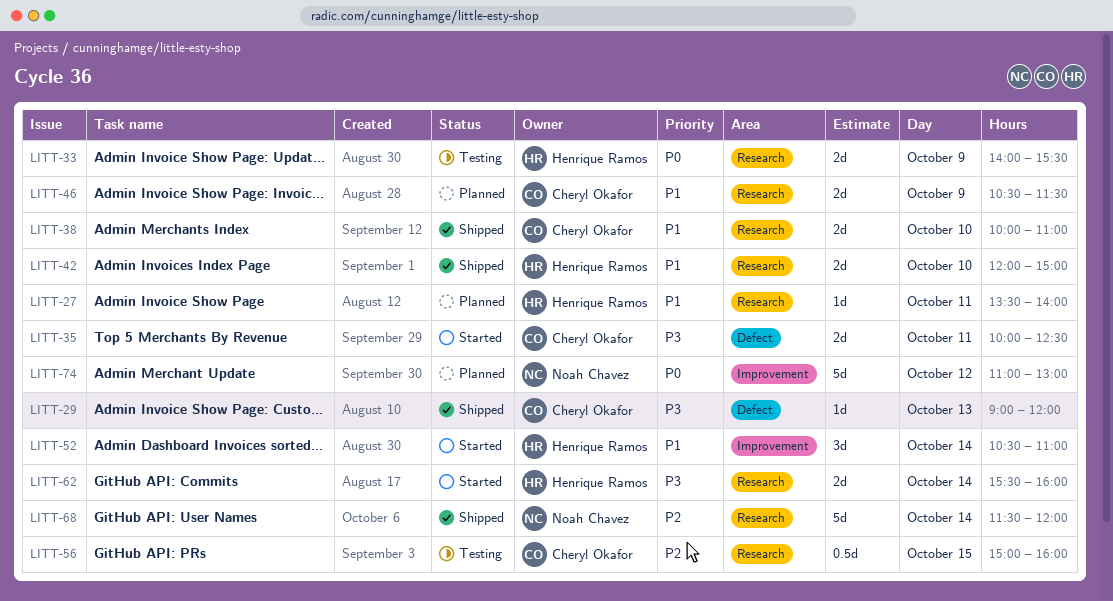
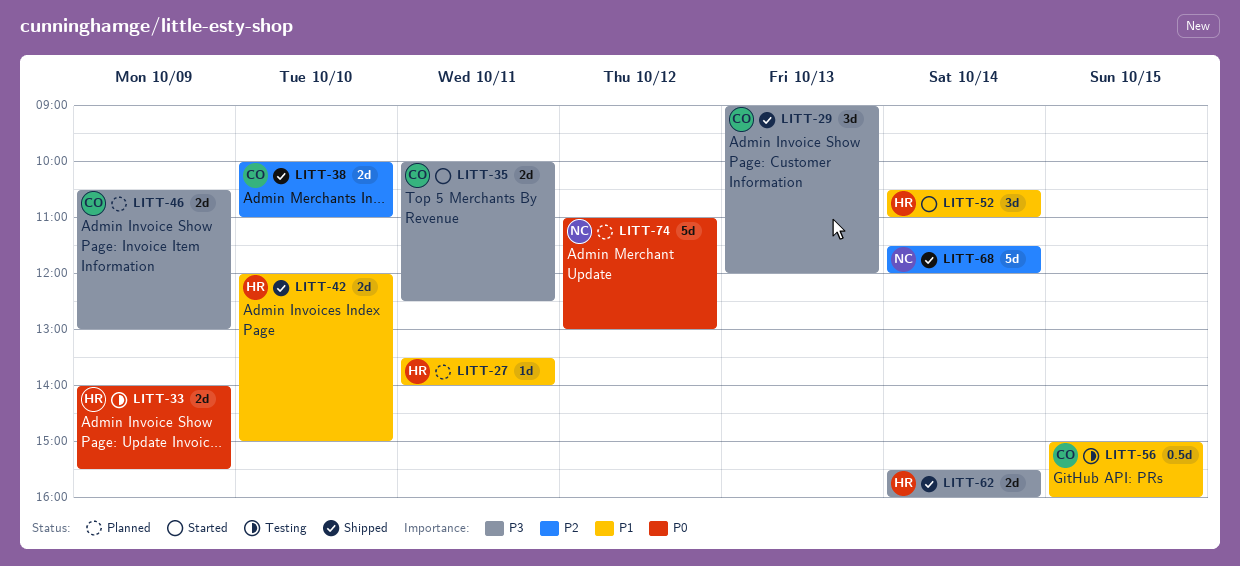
LITT-29, estimate: 1d -> 3d
LITT-38, priority: P1 -> P2
LITT-46, priority: P1 -> P3
LITT-46, ends: 11:30 -> 13:00
LITT-56, priority: P2 -> P1
LITT-62, status: Started -> Shipped

